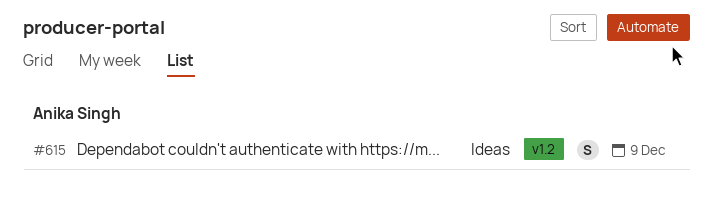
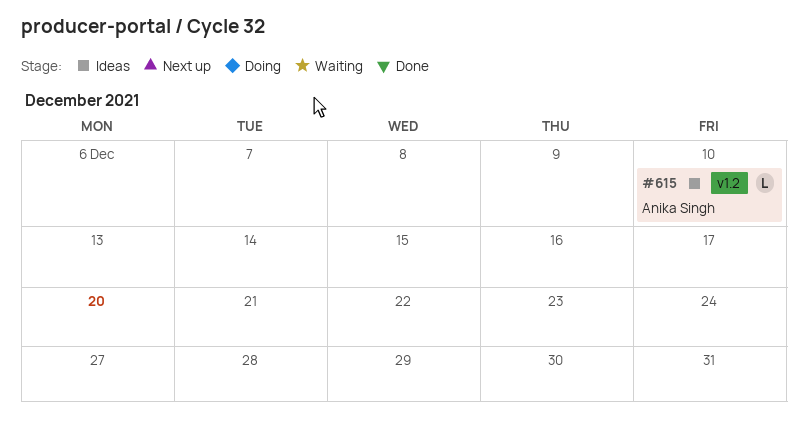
#615, estimate: S -> L
#615, due: Dec 9 -> Dec 10

